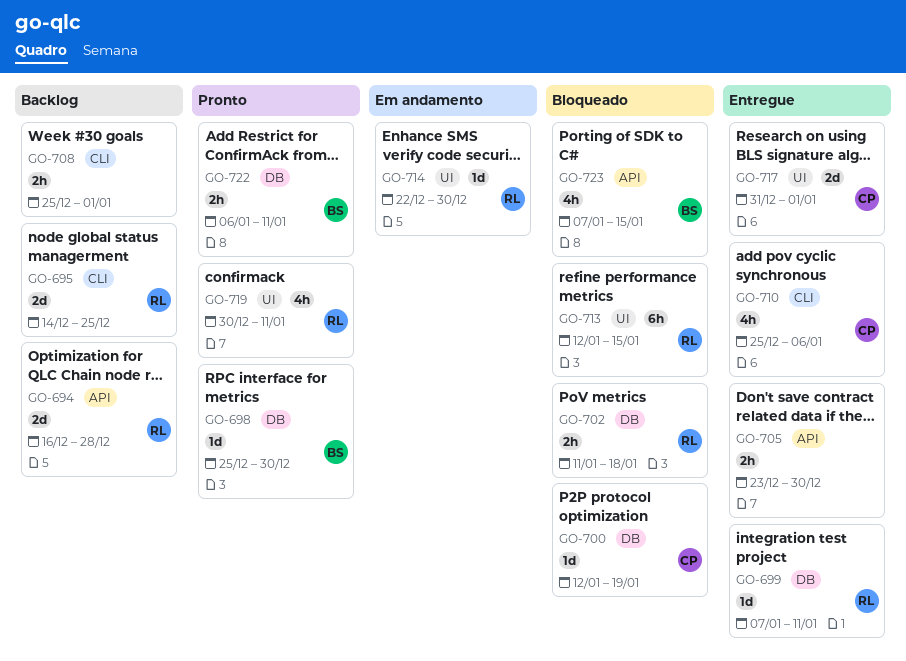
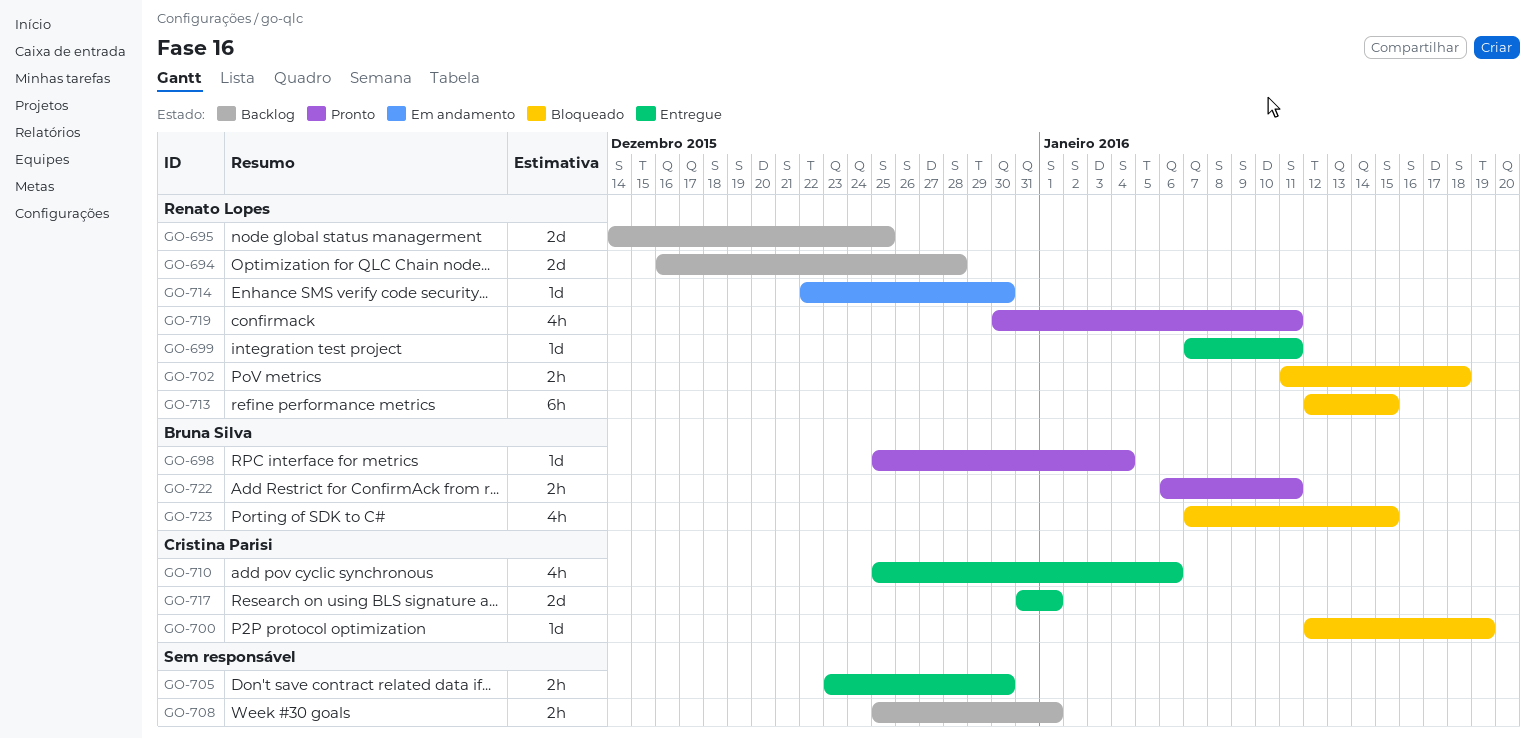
GO-698, due: Dec 30 -> Jan 4

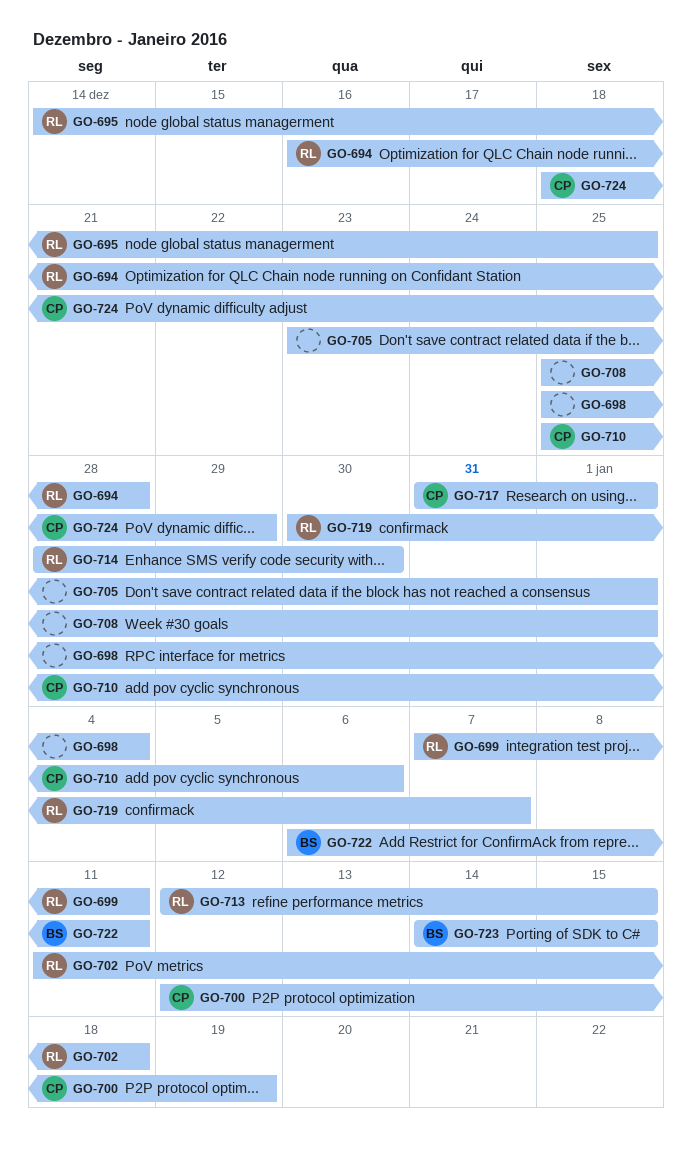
GO-698, owner: Bruna Silva -> none
GO-705, due: Dec 30 -> Jan 1
GO-714, start: Dec 22 -> Dec 28
GO-719, due: Jan 11 -> Jan 7
GO-723, start: Jan 7 -> Jan 14
GO-724: none -> present

